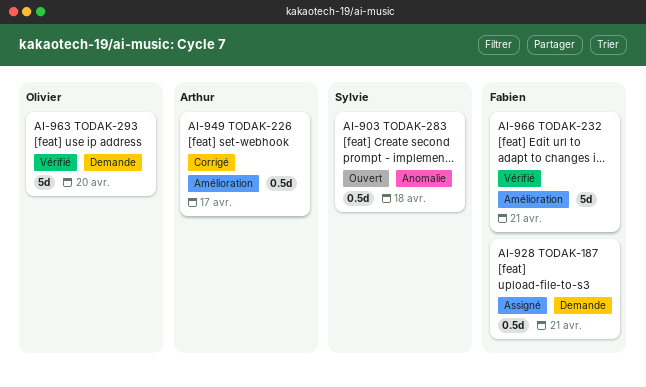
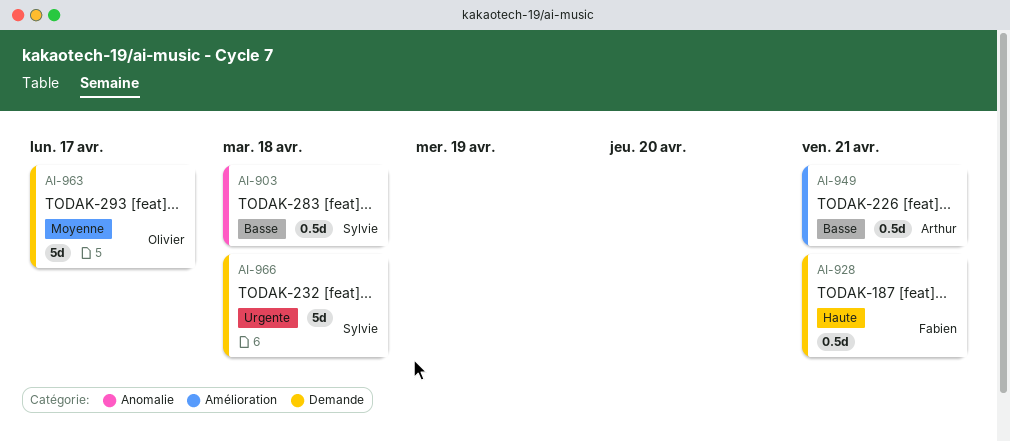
AI-949, due: Apr 17 -> Apr 21
AI-963, due: Apr 20 -> Apr 17
AI-966, owner: Fabien -> Sylvie
AI-966, label: Amélioration -> Demande
AI-966, due: Apr 21 -> Apr 18

